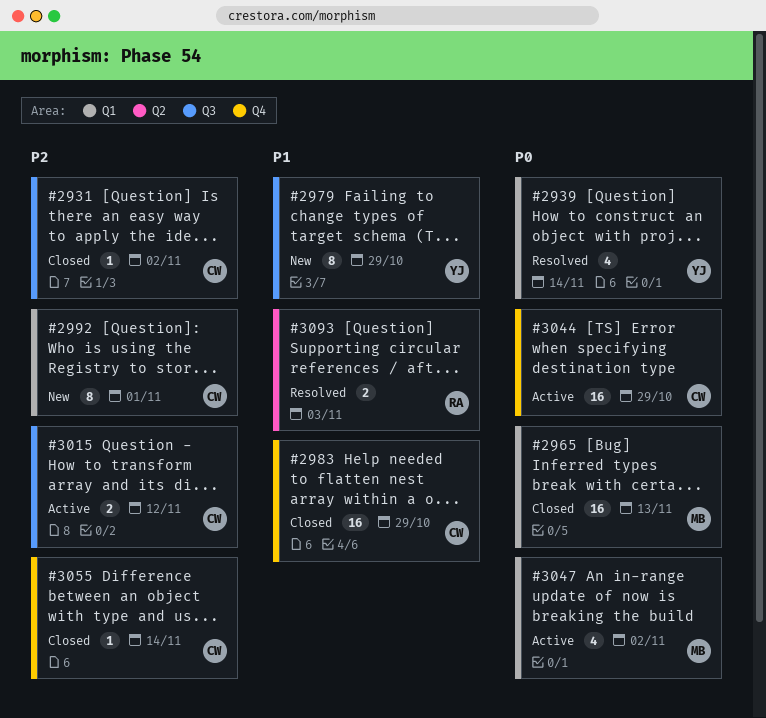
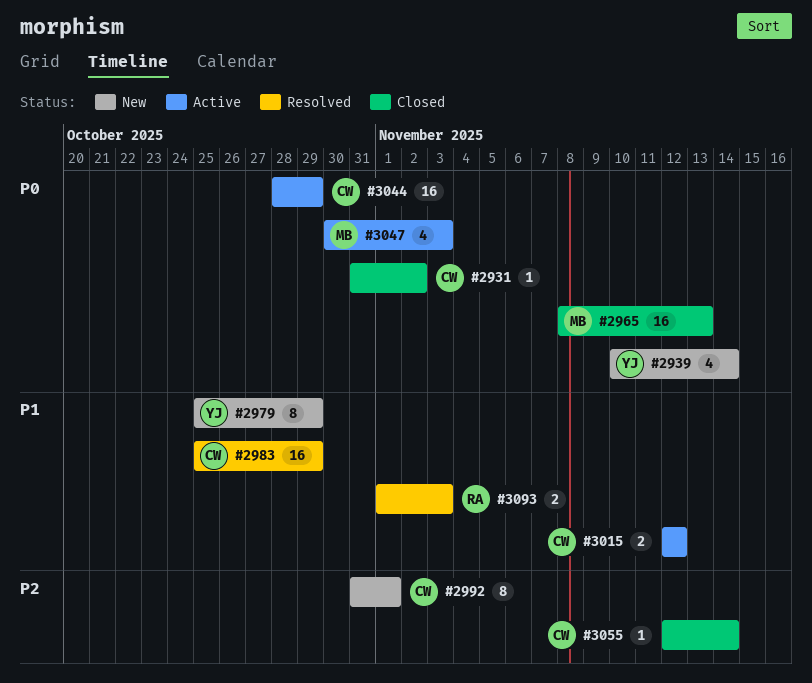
#2931, priority: P2 -> P0
#2939, status: Resolved -> New
#2983, status: Closed -> Resolved
#3015, priority: P2 -> P1
#3047, due: Nov 2 -> Nov 3

